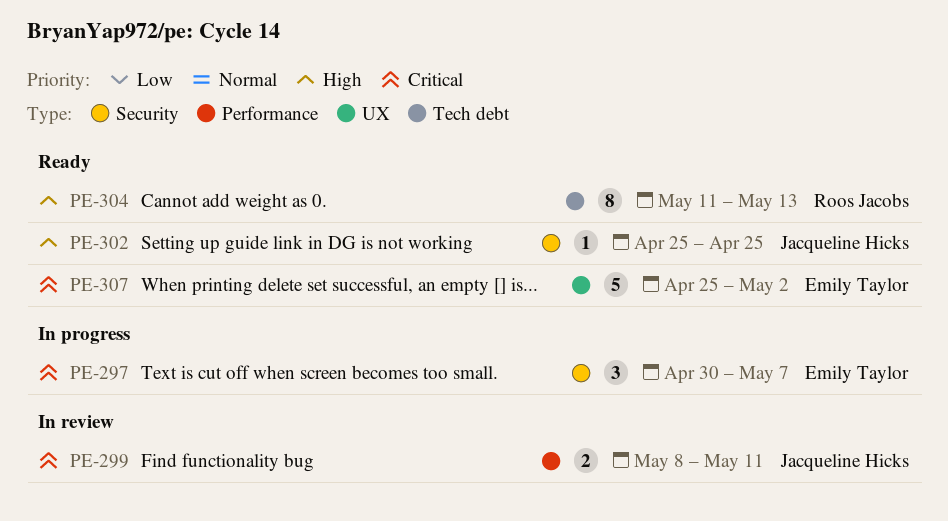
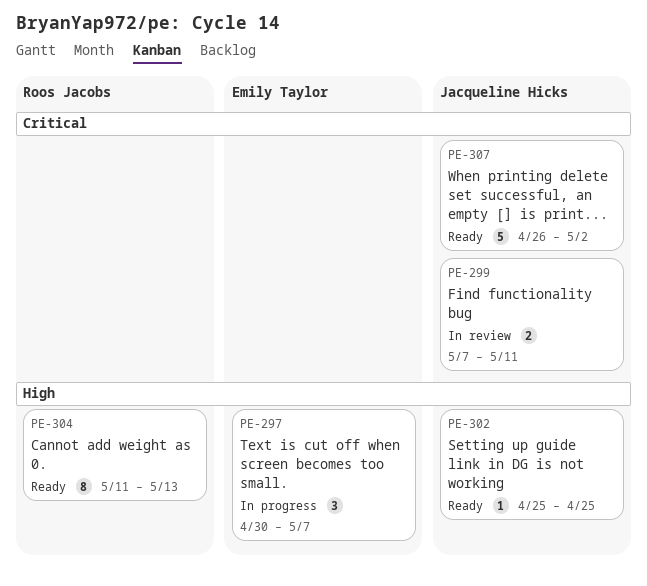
PE-297, priority: Critical -> High
PE-299, start: May 8 -> May 7
PE-307, owner: Emily Taylor -> Jacqueline Hicks
PE-307, start: Apr 25 -> Apr 26

